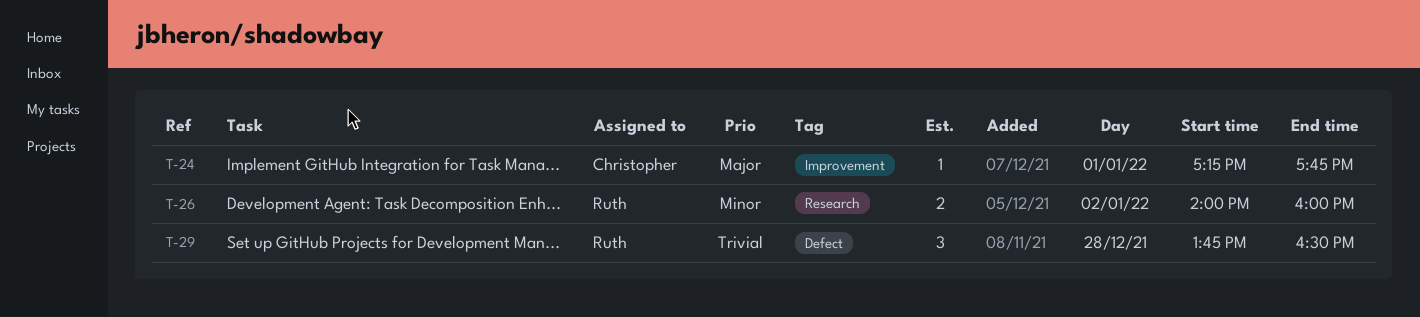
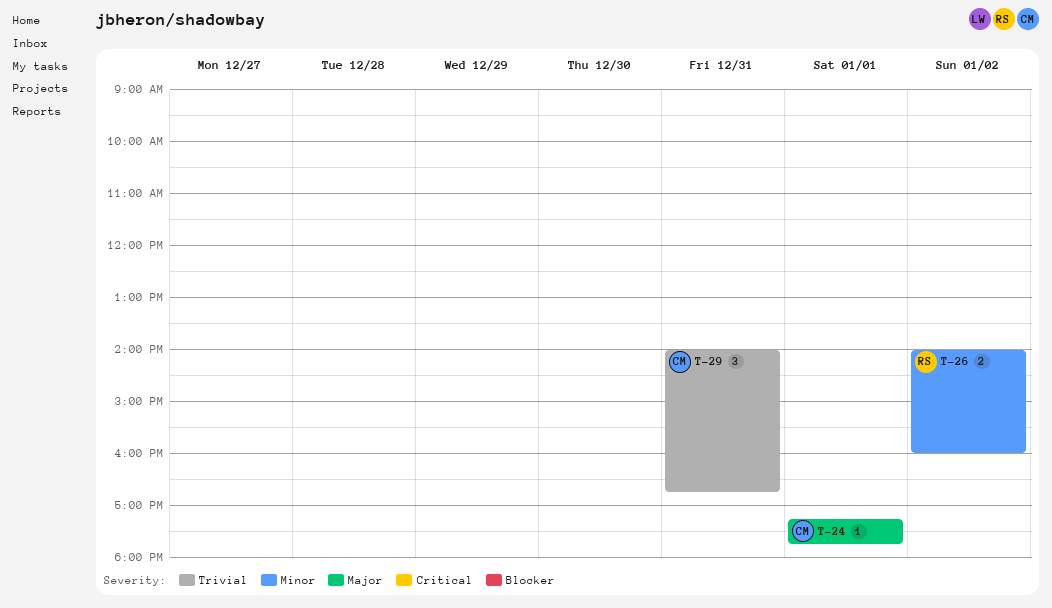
T-29, owner: Ruth -> Christopher
T-29, day: Dec 28 -> Dec 31
T-29, begins: 13:45 -> 14:00
T-29, ends: 16:30 -> 16:45

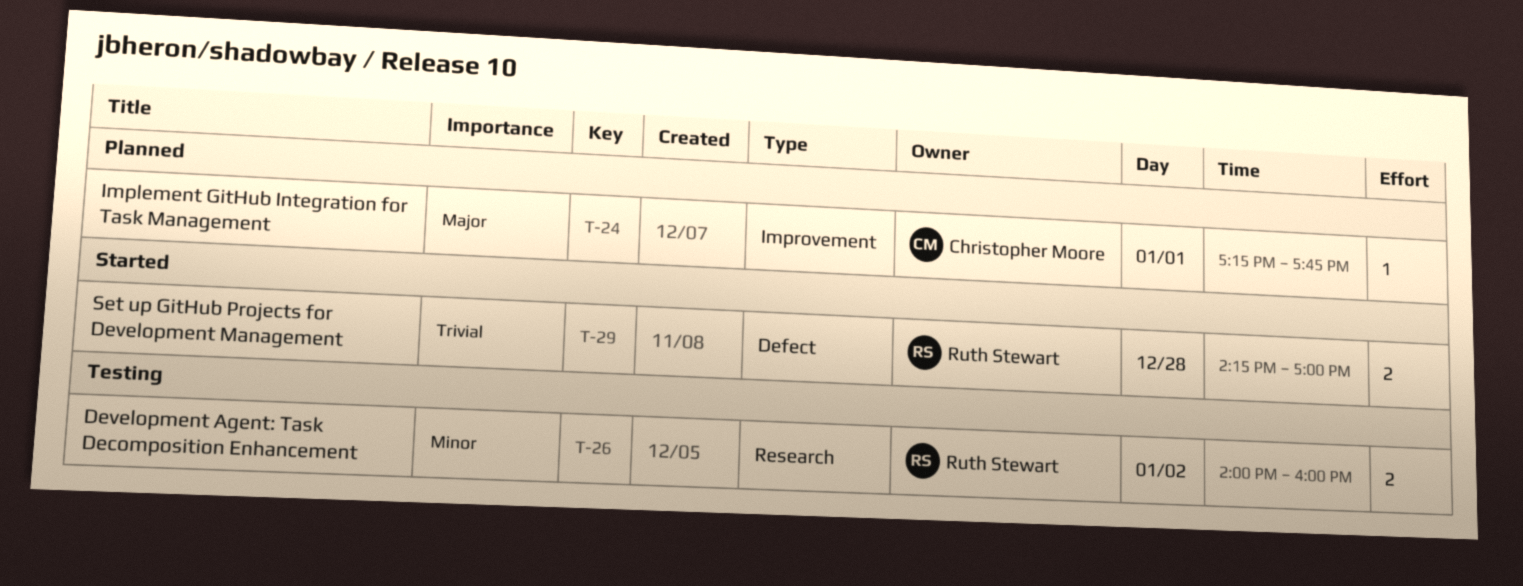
T-29, owner: Christopher Moore -> Ruth Stewart
T-29, estimate: 3 -> 2
T-29, day: Dec 31 -> Dec 28
T-29, begins: 14:00 -> 14:15
T-29, ends: 16:45 -> 17:00

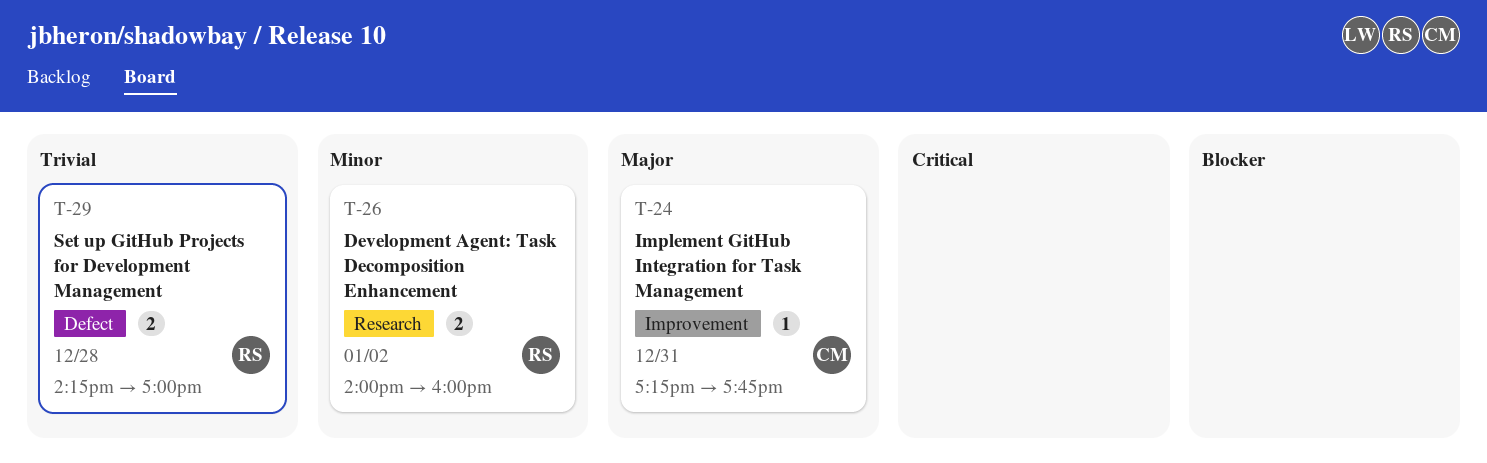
T-24, day: Jan 1 -> Dec 31

